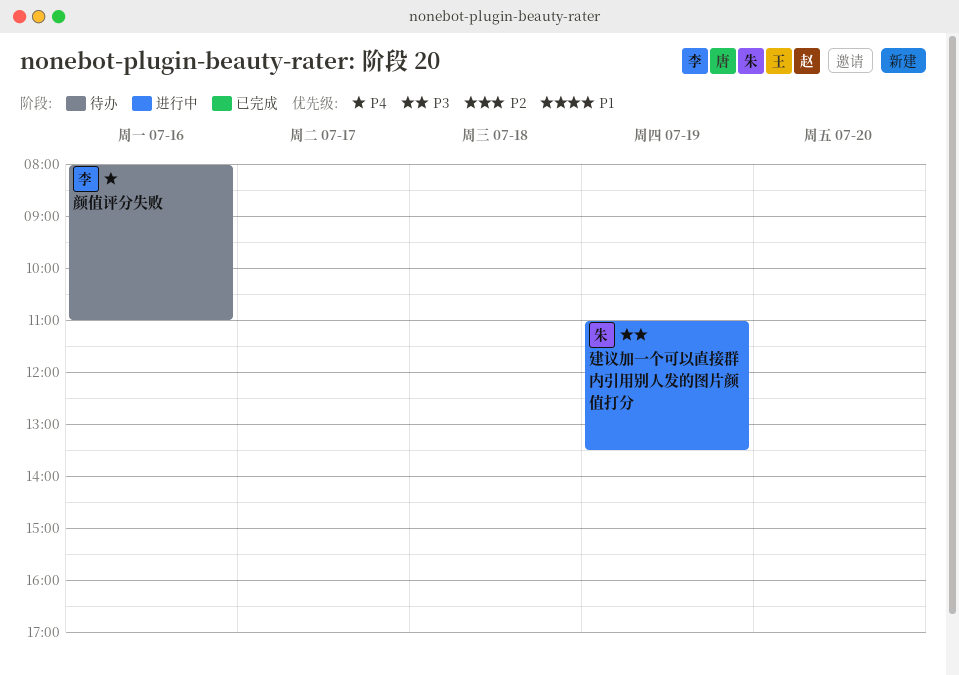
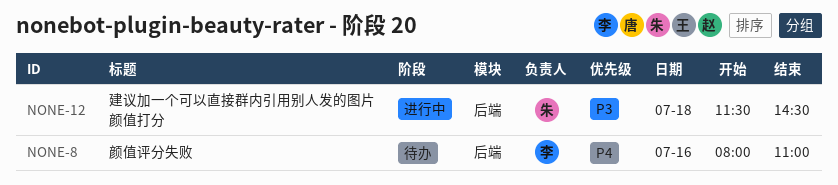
建议加一个可以直接群内引用别人发的图片颜值打分, day: Jul 19 -> Jul 18
建议加一个可以直接群内引用别人发的图片颜值打分, begins: 11:00 -> 11:30
建议加一个可以直接群内引用别人发的图片颜值打分, ends: 13:30 -> 14:30

